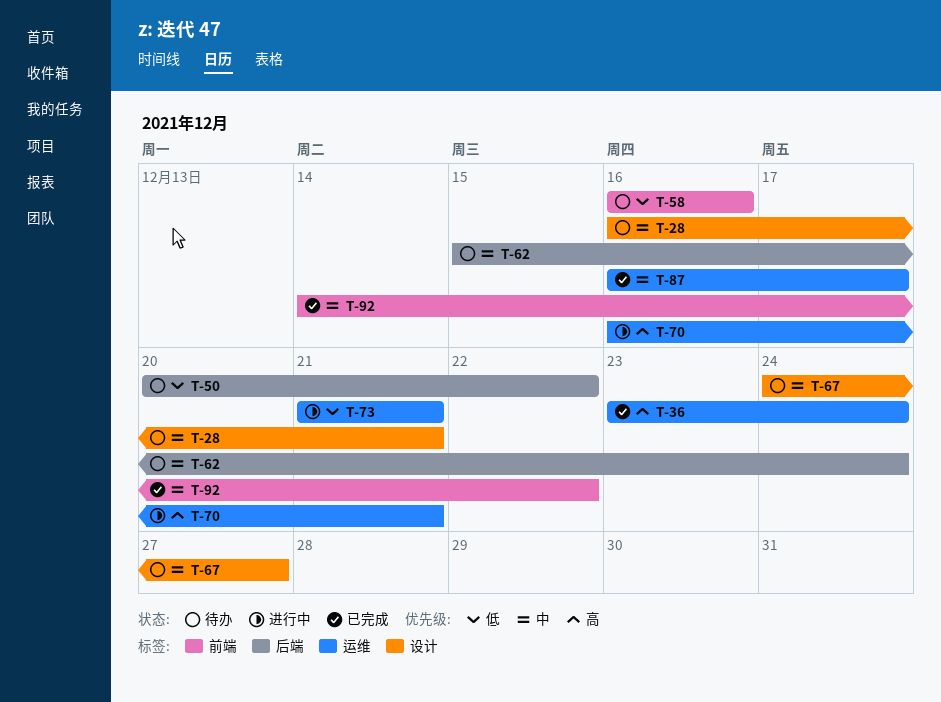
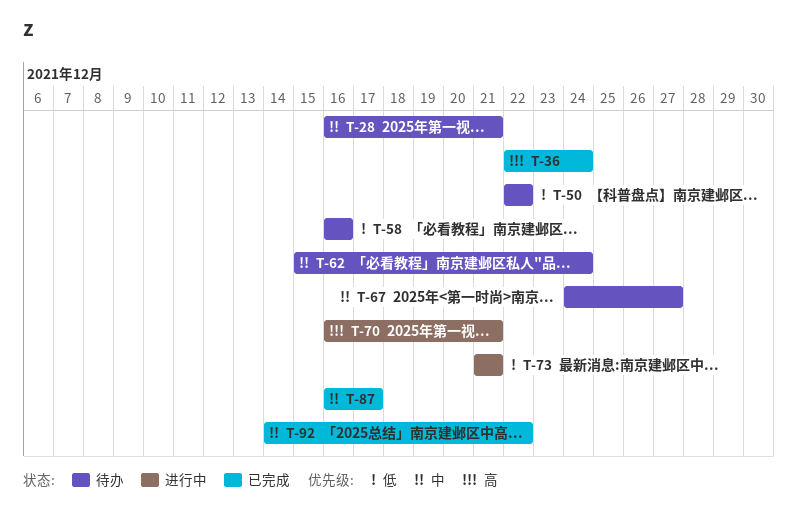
T-36, start: Dec 23 -> Dec 22
T-50, start: Dec 20 -> Dec 22

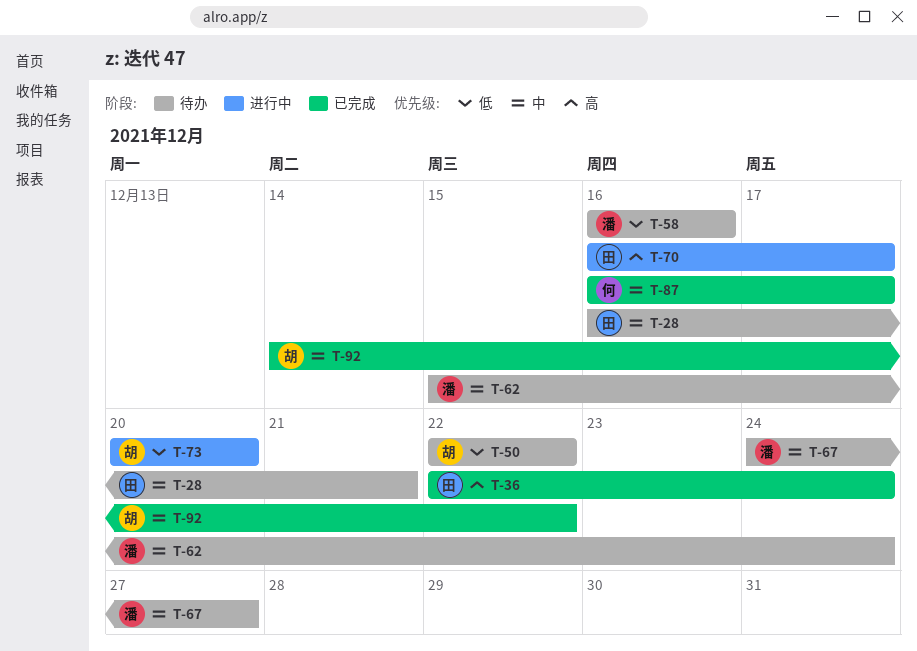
T-70, due: Dec 21 -> Dec 17
T-73, start: Dec 21 -> Dec 20
T-73, due: Dec 21 -> Dec 20

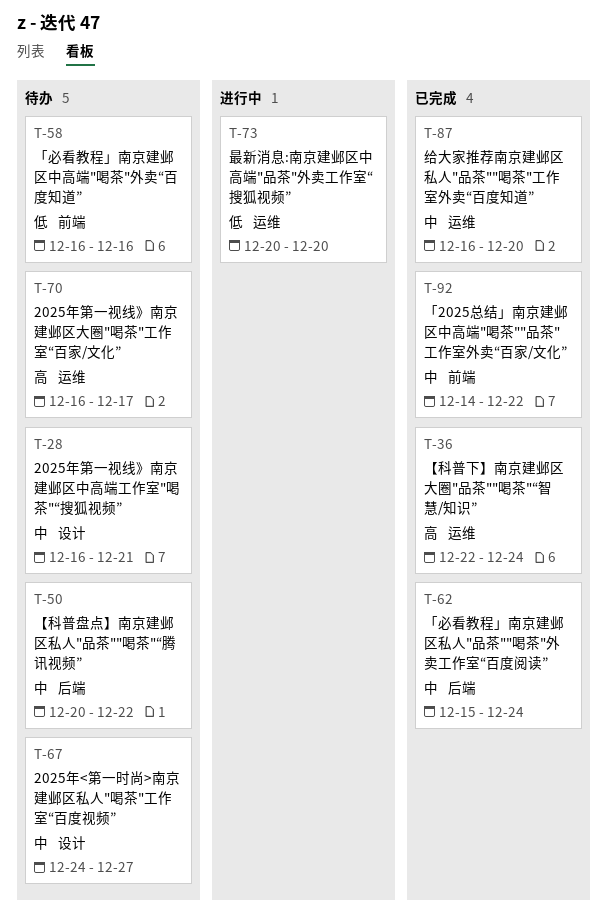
T-50, priority: 低 -> 中
T-50, start: Dec 22 -> Dec 20
T-62, status: 待办 -> 已完成
T-70, status: 进行中 -> 待办
T-87, due: Dec 17 -> Dec 20

